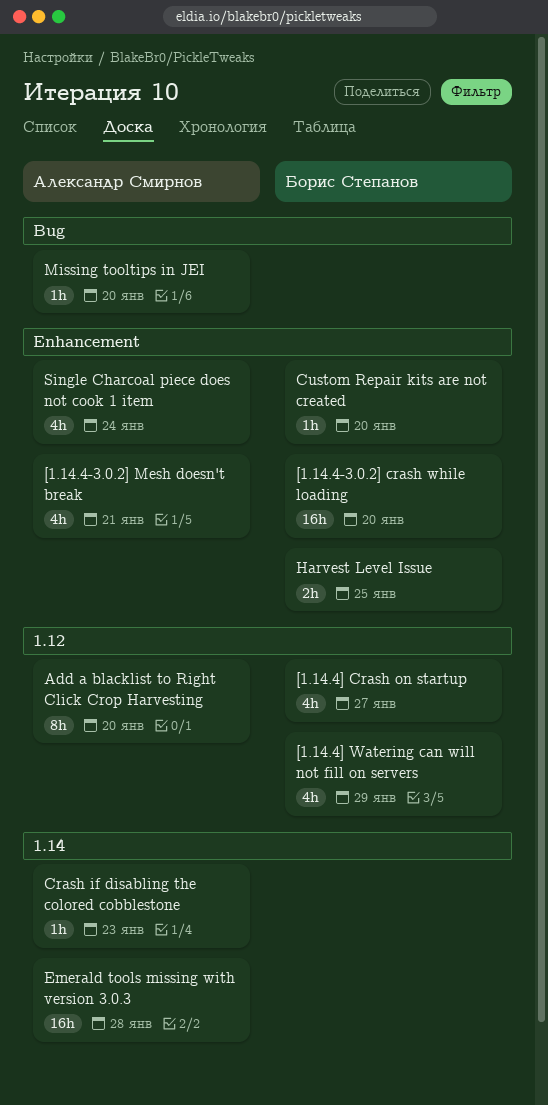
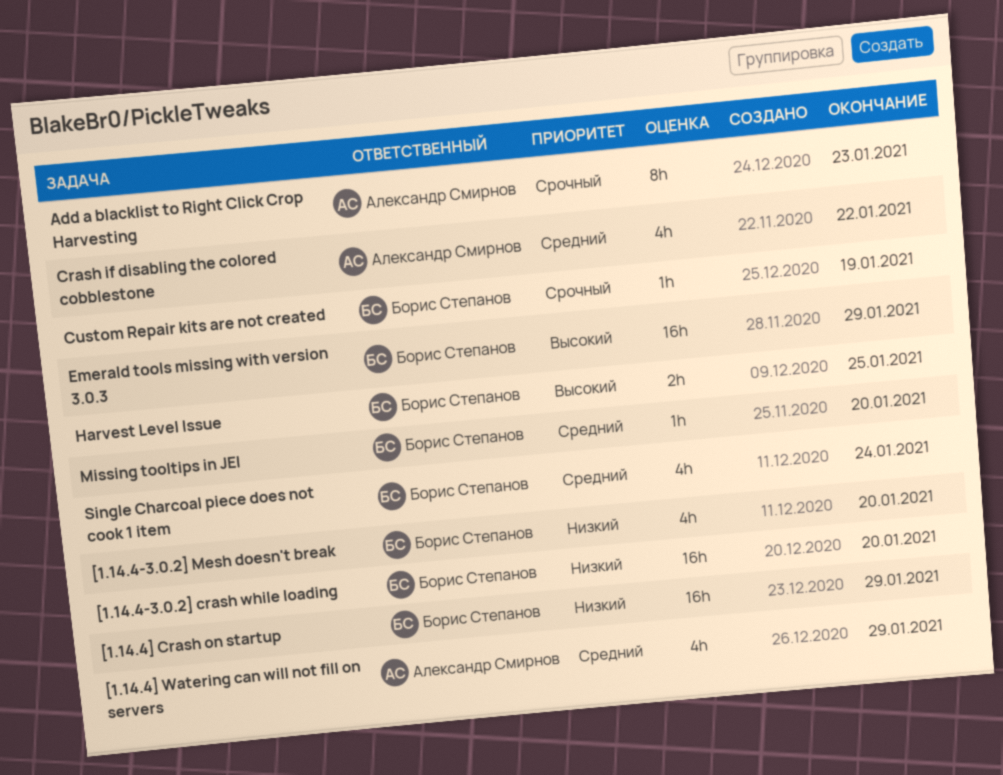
[1.14.4-3.0.2] Mesh doesn't break, owner: Александр Смирнов -> Борис Степанов
[1.14.4-3.0.2] Mesh doesn't break, due: Jan 21 -> Jan 20
[1.14.4] Crash on startup, estimate: 4h -> 16h
[1.14.4] Crash on startup, due: Jan 27 -> Jan 29
[1.14.4] Watering can will not fill on servers, owner: Борис Степанов -> Александр Смирнов
Add a blacklist to Right Click Crop Harvesting, due: Jan 20 -> Jan 23
Crash if disabling the colored cobblestone, estimate: 1h -> 4h
Crash if disabling the colored cobblestone, due: Jan 23 -> Jan 22
Custom Repair kits are not created, due: Jan 20 -> Jan 19
Emerald tools missing with version 3.0.3, owner: Александр Смирнов -> Борис Степанов
Emerald tools missing with version 3.0.3, due: Jan 28 -> Jan 29
Missing tooltips in JEI, owner: Александр Смирнов -> Борис Степанов
Single Charcoal piece does not cook 1 item, owner: Александр Смирнов -> Борис Степанов

